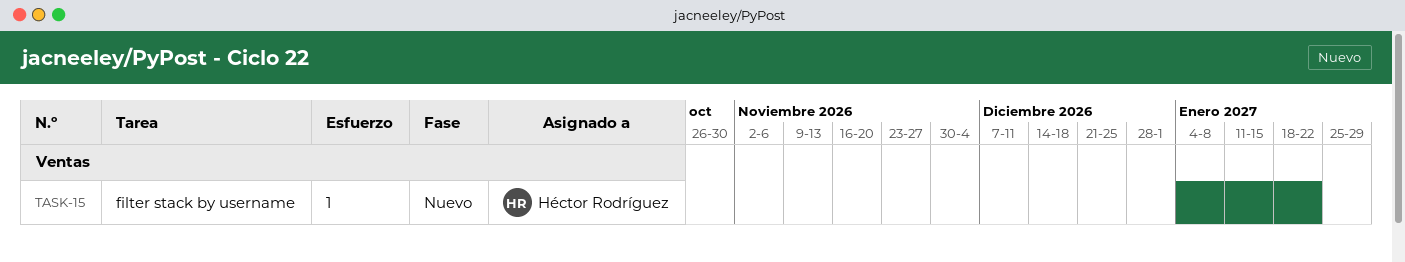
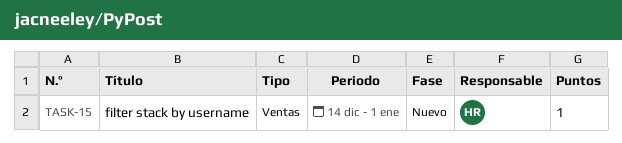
TASK-15, start: Jan 4 -> Dec 14
TASK-15, due: Jan 22 -> Jan 1

